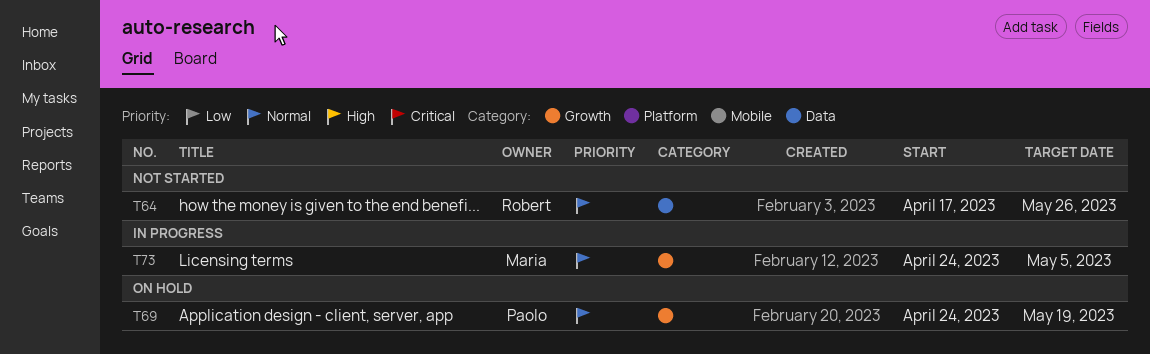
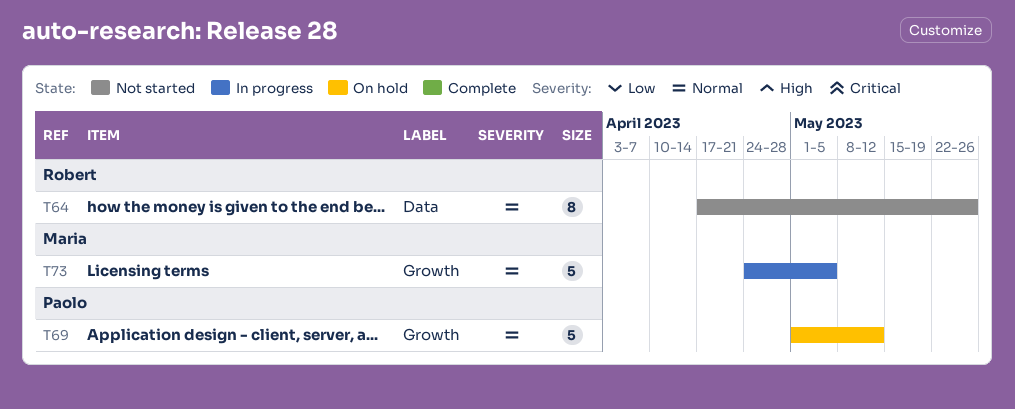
T69, start: Apr 24 -> May 1
T69, due: May 19 -> May 12

